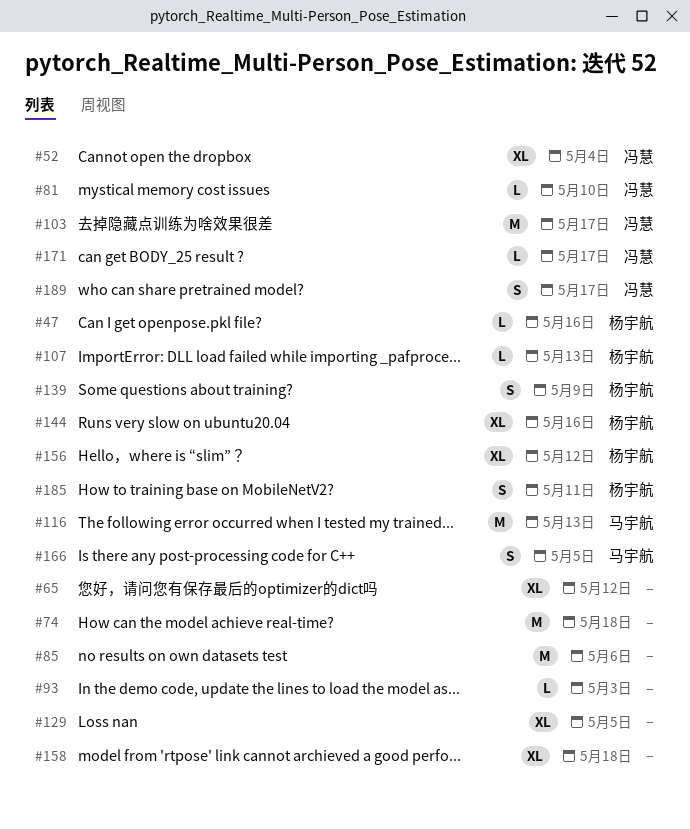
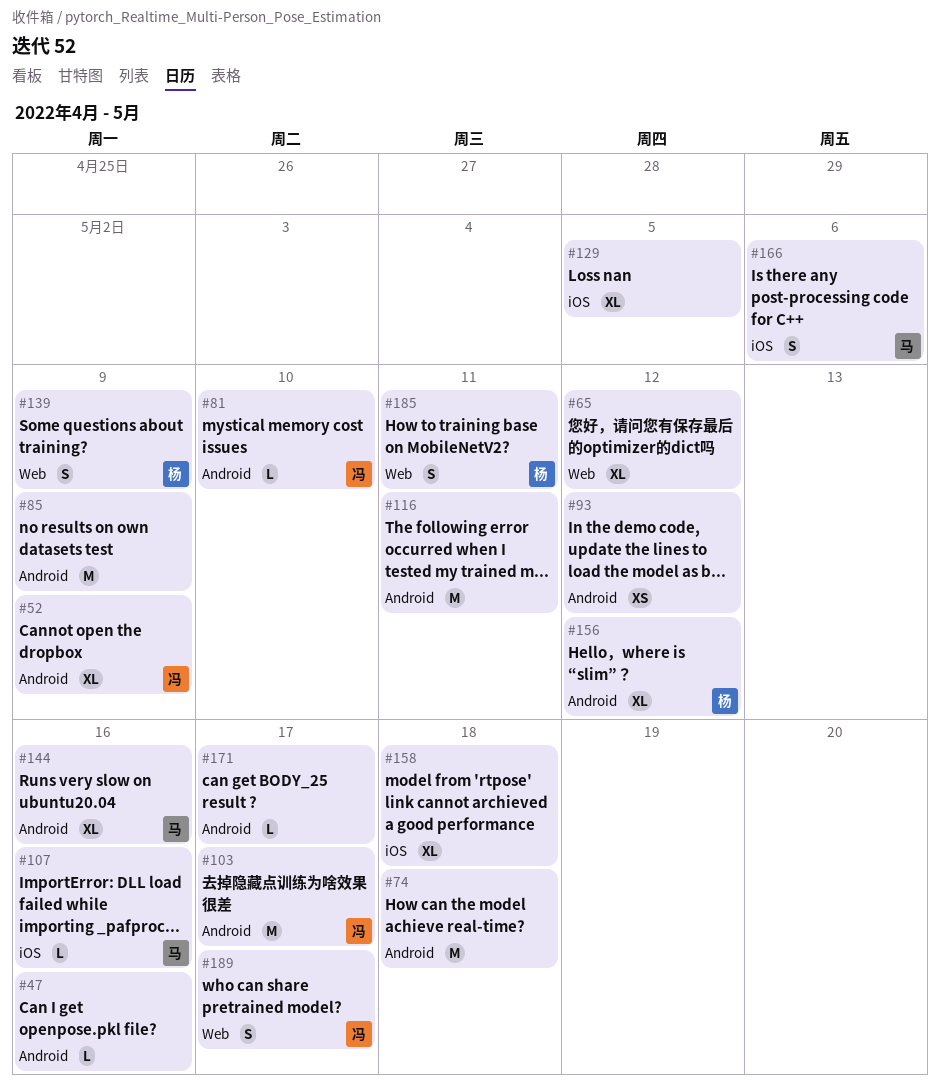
#47, owner: 杨宇航 -> none
#52, due: May 4 -> May 9
#85, due: May 6 -> May 9
#93, estimate: L -> XS
#93, due: May 3 -> May 12
#107, owner: 杨宇航 -> 马宇航
#107, due: May 13 -> May 16
#116, owner: 马宇航 -> none
#116, due: May 13 -> May 11
#144, owner: 杨宇航 -> 马宇航
#166, due: May 5 -> May 6
#171, owner: 冯慧 -> none

